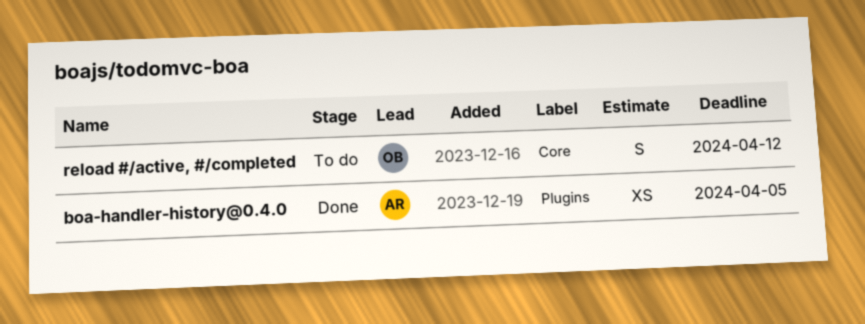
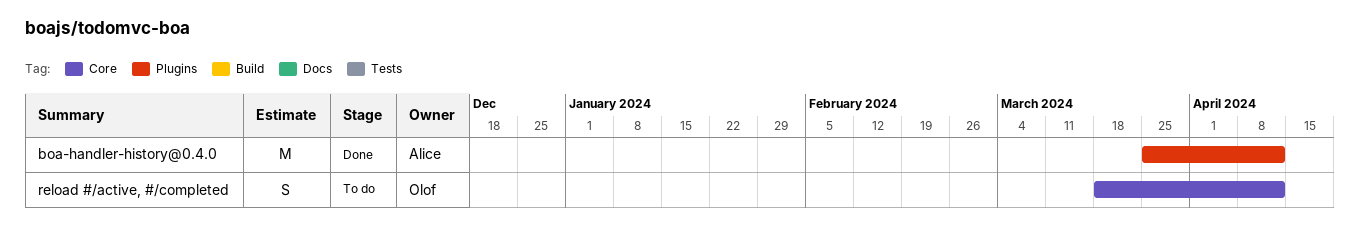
boa-handler-history@0.4.0, estimate: XS -> M
boa-handler-history@0.4.0, due: Apr 5 -> Apr 12

